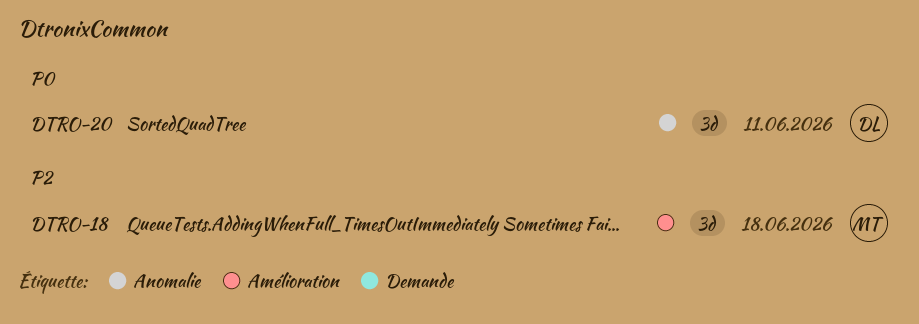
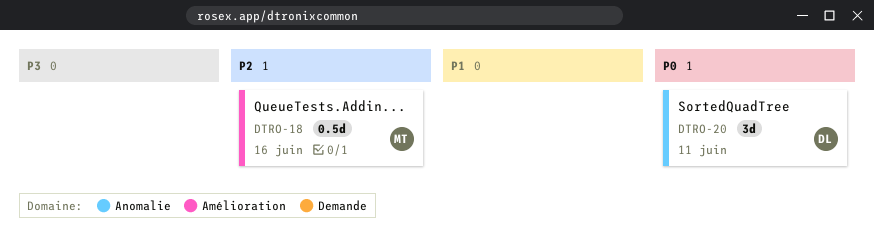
DTRO-18, estimate: 3d -> 0.5d
DTRO-18, due: Jun 18 -> Jun 16

